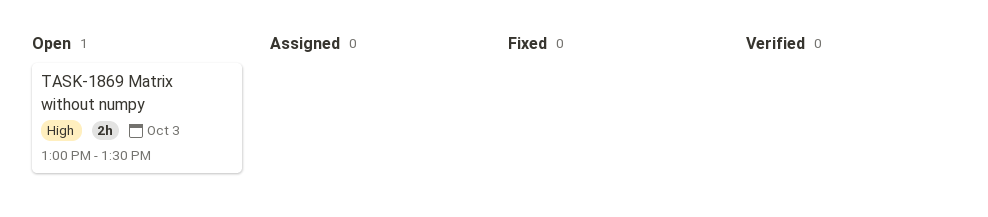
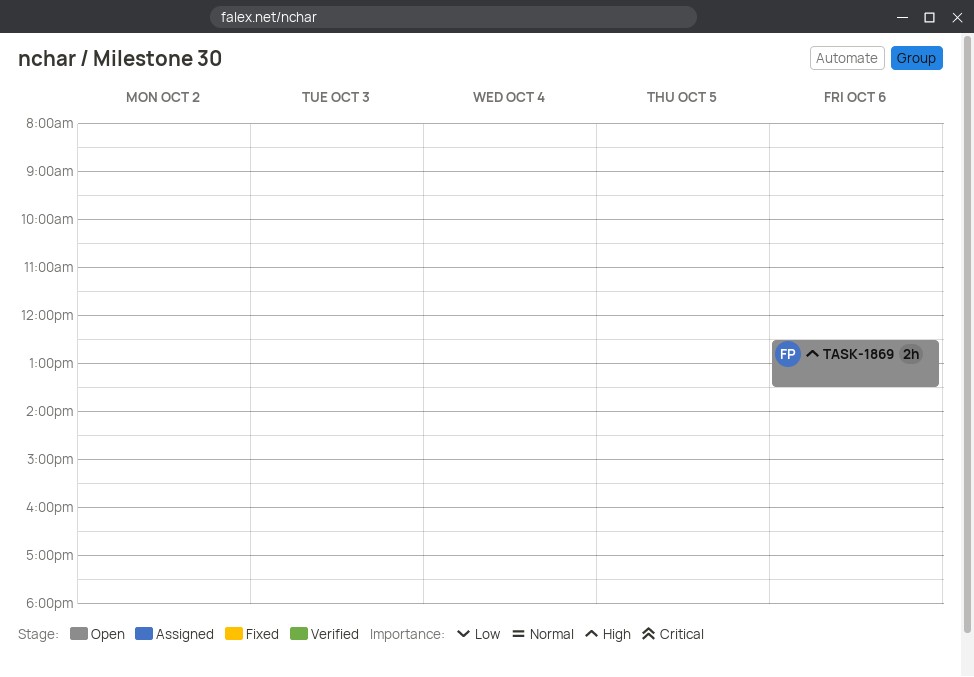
TASK-1869, day: Oct 3 -> Oct 6
TASK-1869, begins: 13:00 -> 12:30

